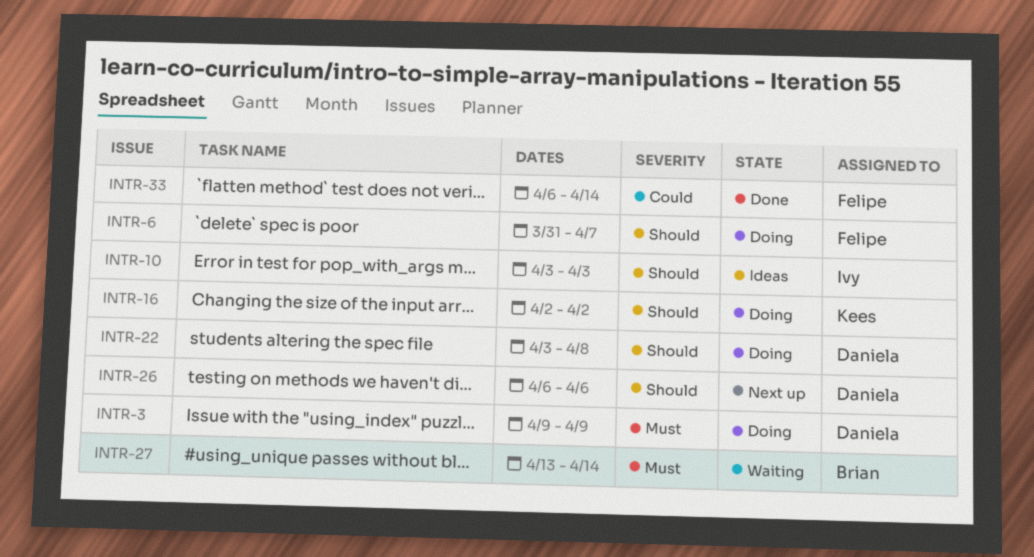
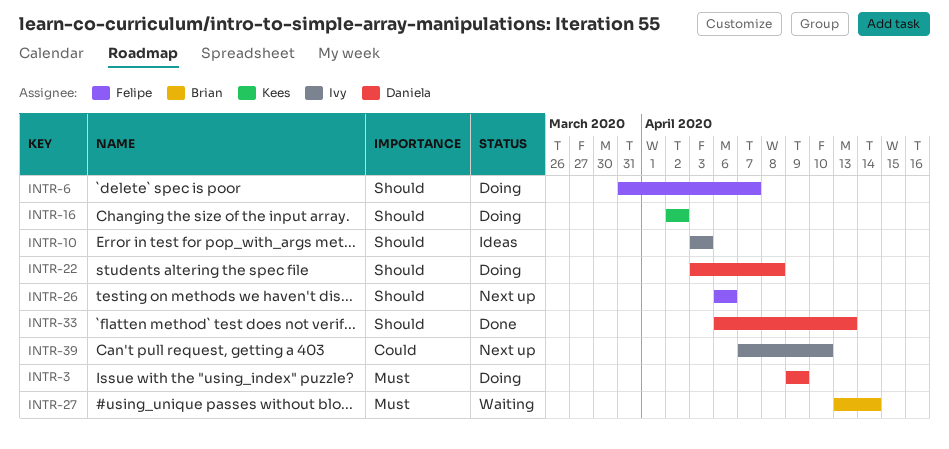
INTR-26, owner: Daniela -> Felipe
INTR-33, owner: Felipe -> Daniela
INTR-33, priority: Could -> Should
INTR-33, due: Apr 14 -> Apr 13
INTR-39: none -> present

